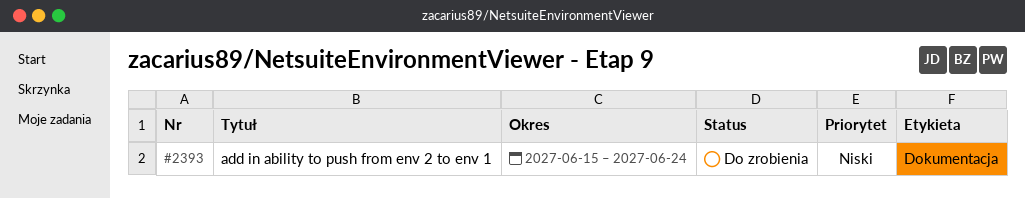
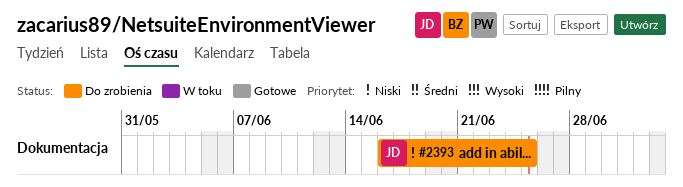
#2393, start: Jun 15 -> Jun 16
#2393, due: Jun 24 -> Jun 25

